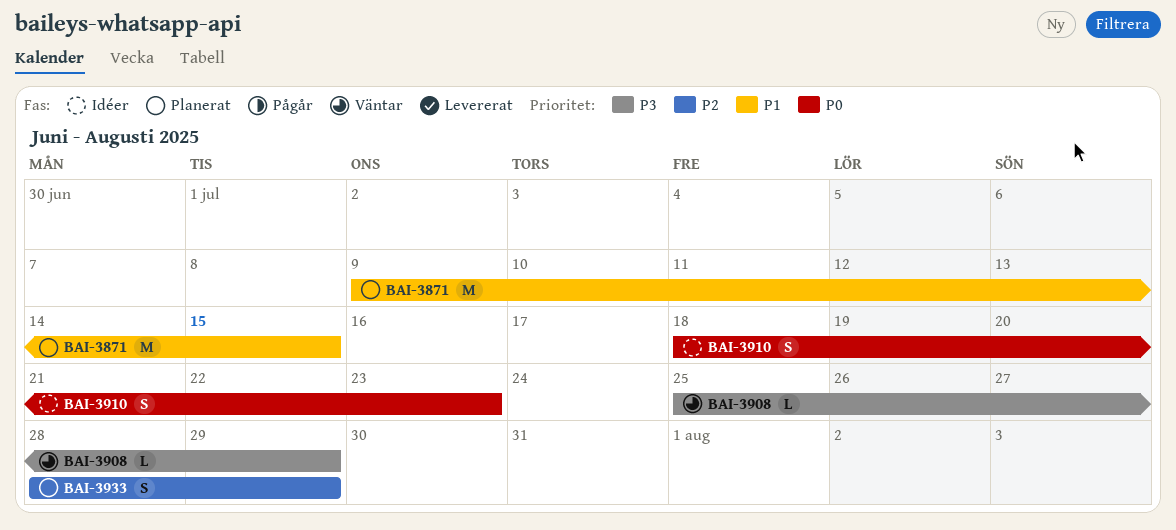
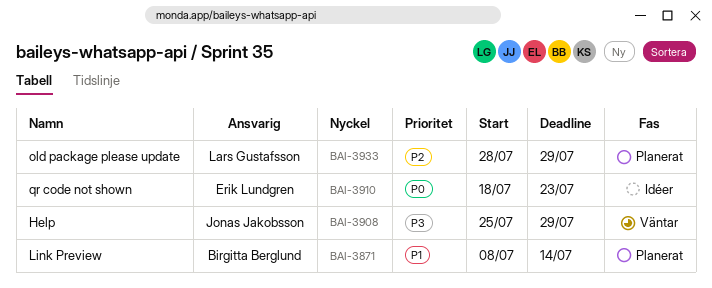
BAI-3871, start: Jul 9 -> Jul 8
BAI-3871, due: Jul 15 -> Jul 14

